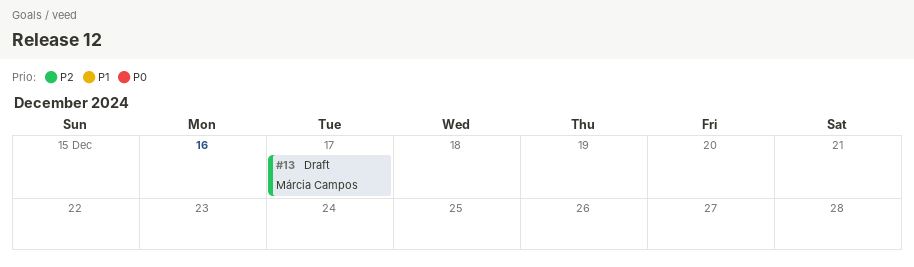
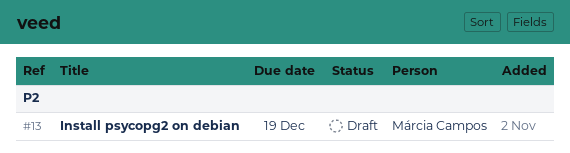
#13, due: Dec 17 -> Dec 19

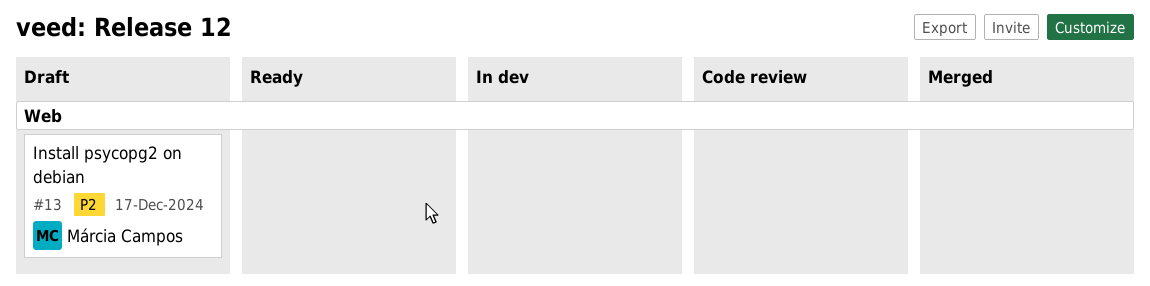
#13, due: Dec 19 -> Dec 17

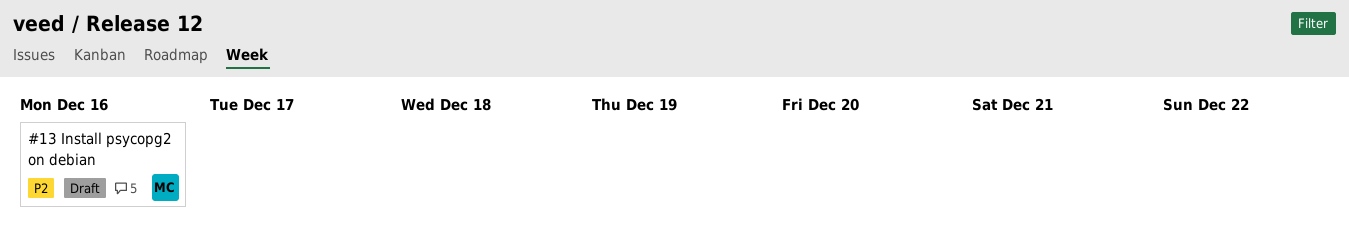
#13, due: Dec 17 -> Dec 16

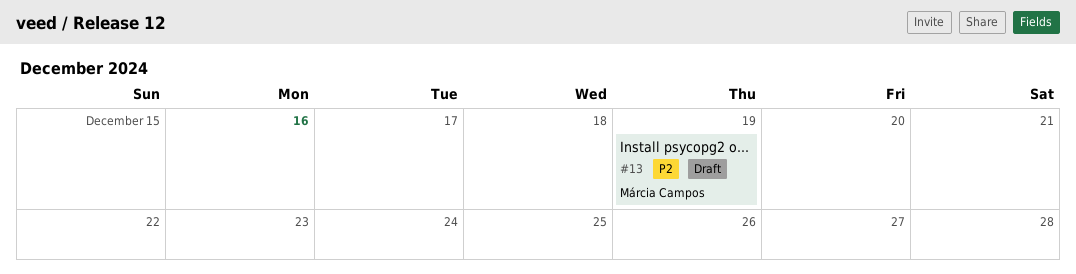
#13, due: Dec 16 -> Dec 19

